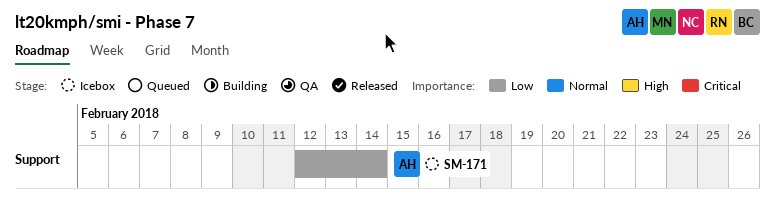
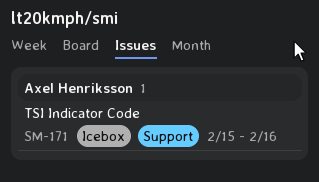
SM-171, start: Feb 12 -> Feb 15
SM-171, due: Feb 14 -> Feb 16

